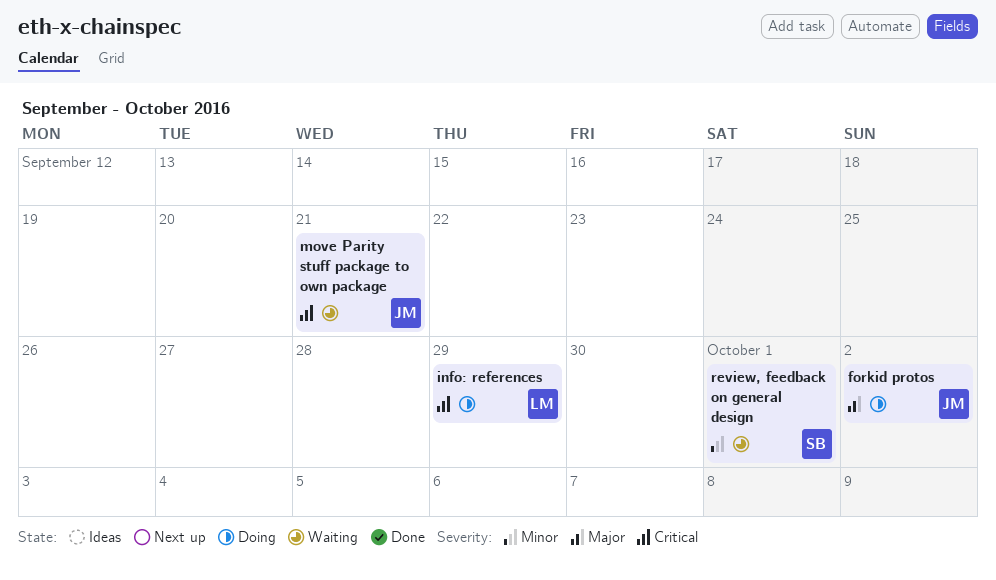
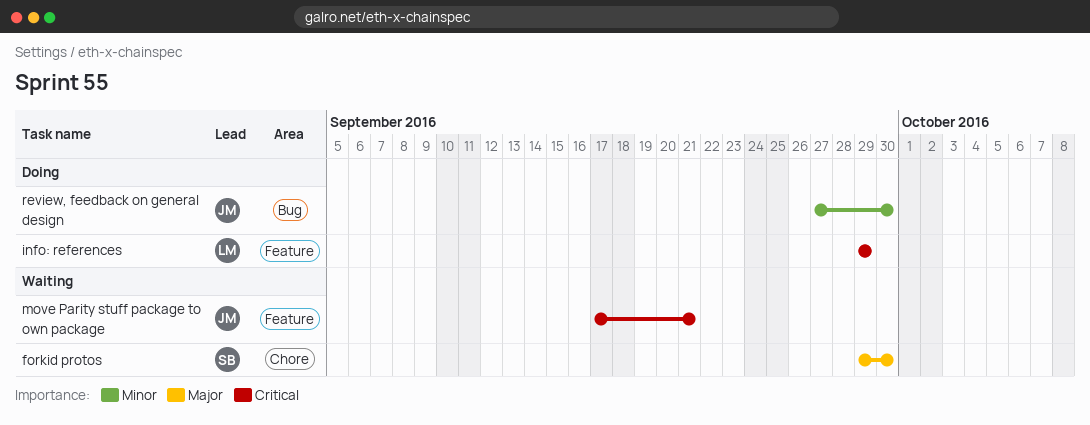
forkid protos, status: Doing -> Waiting
forkid protos, owner: JM -> SB
forkid protos, due: Oct 2 -> Sep 30
review, feedback on general design, status: Waiting -> Doing
review, feedback on general design, owner: SB -> JM
review, feedback on general design, due: Oct 1 -> Sep 30

